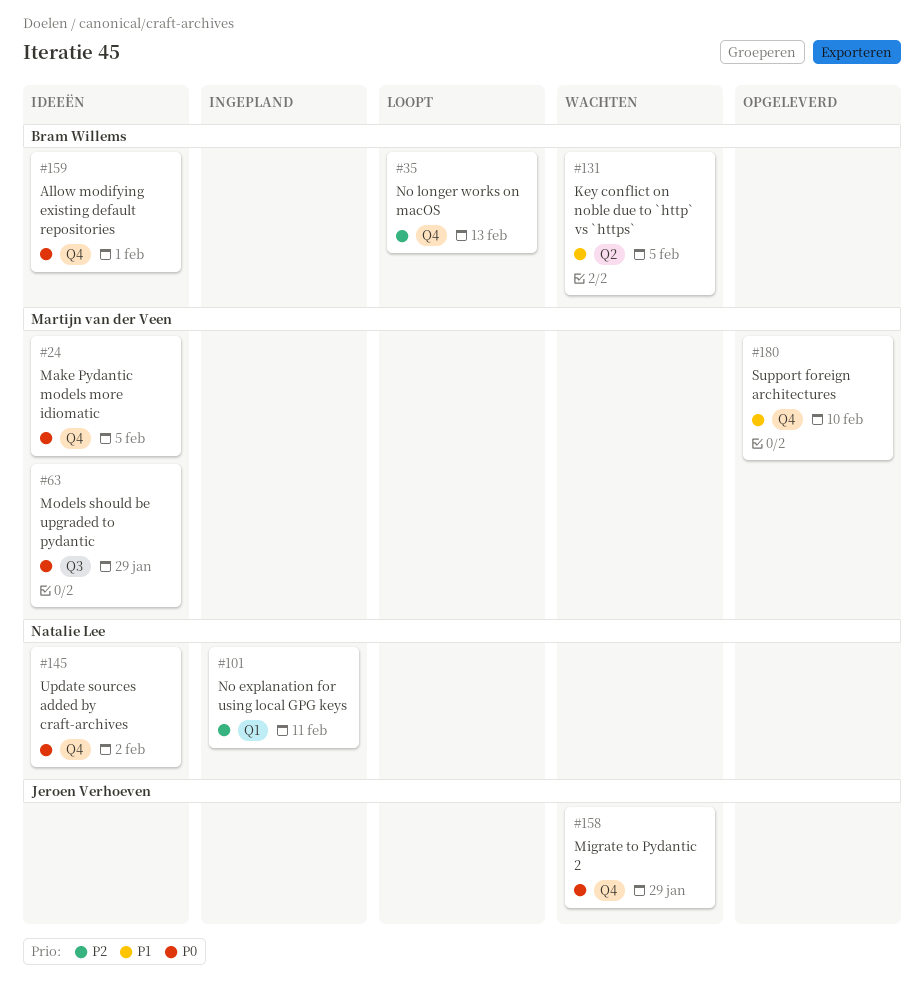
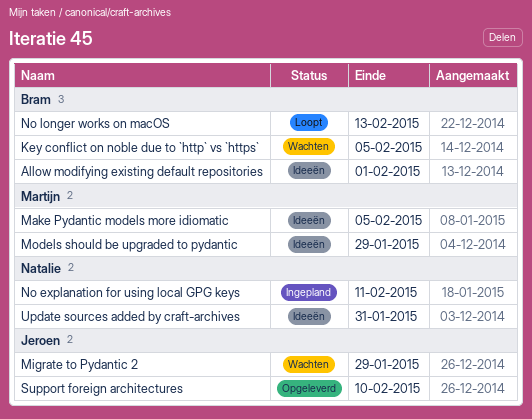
Support foreign architectures, owner: Martijn van der Veen -> Jeroen Verhoeven
Update sources added by craft-archives, due: Feb 2 -> Jan 31

